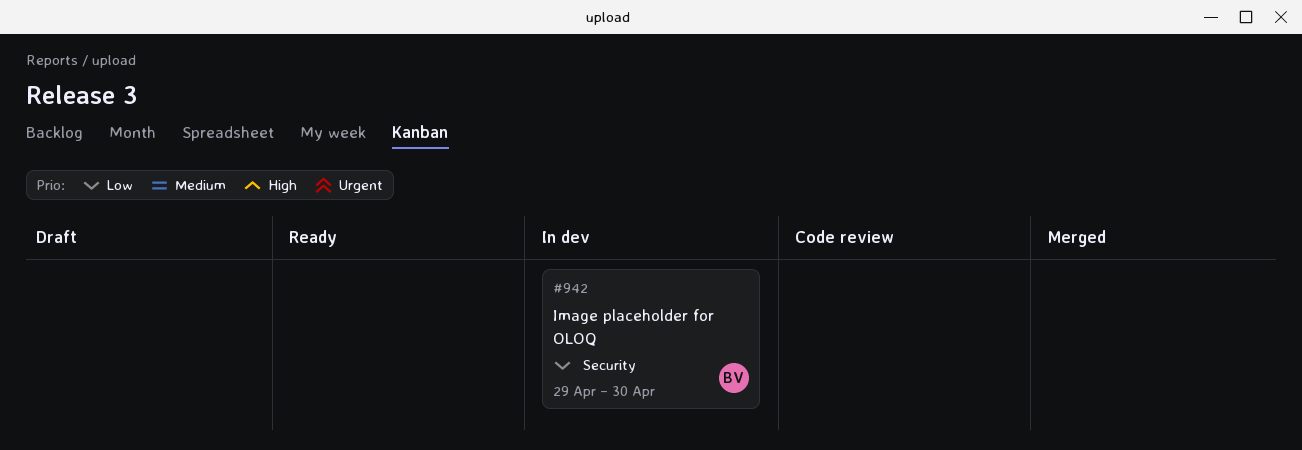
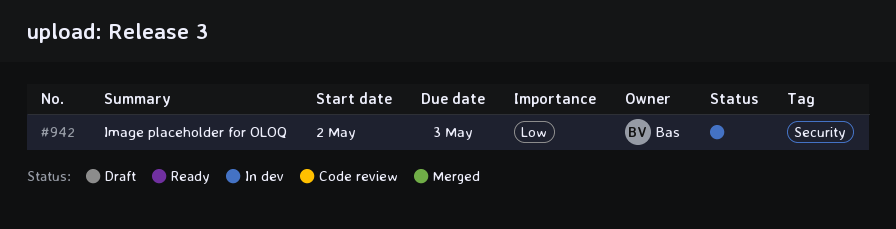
#942, start: Apr 29 -> May 2
#942, due: Apr 30 -> May 3

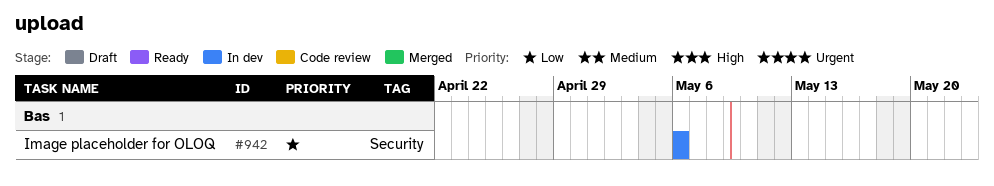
#942, start: May 2 -> May 6
#942, due: May 3 -> May 6

